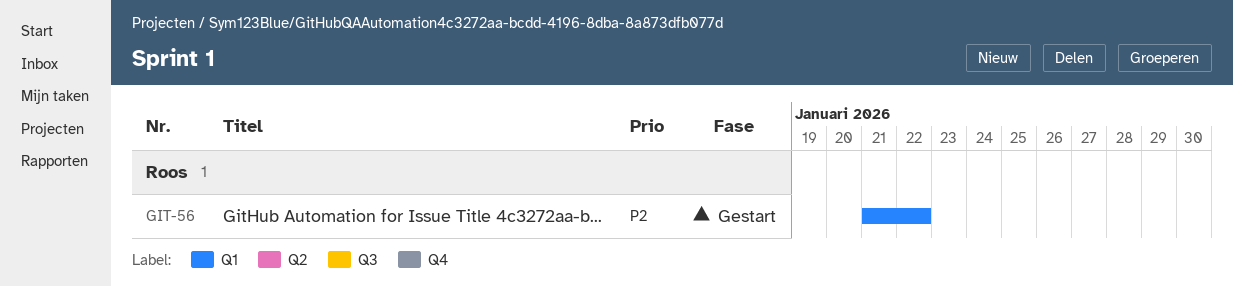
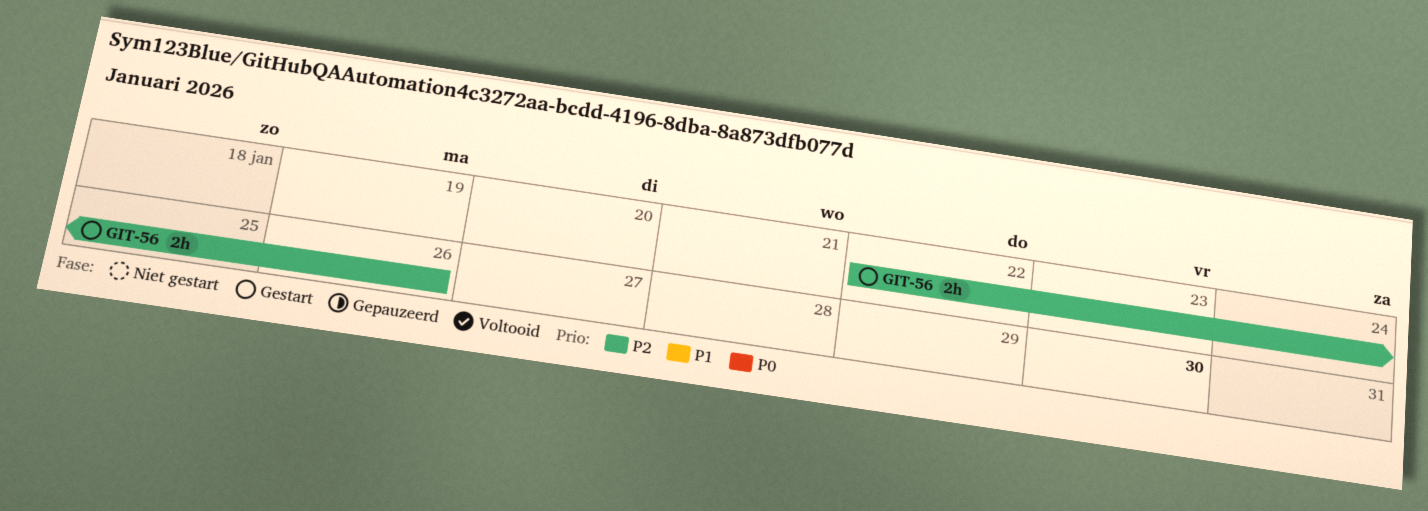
GIT-56, start: Jan 21 -> Jan 22
GIT-56, due: Jan 22 -> Jan 26

